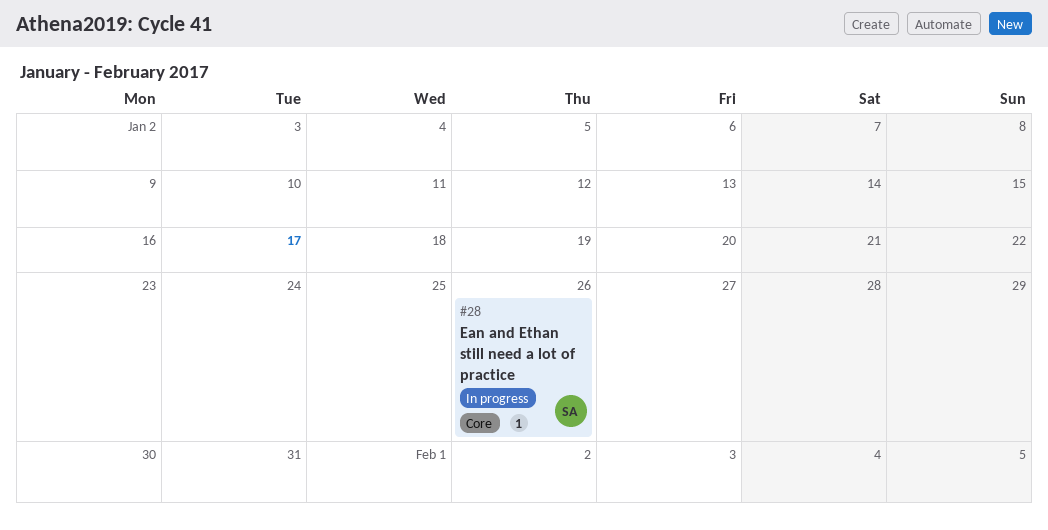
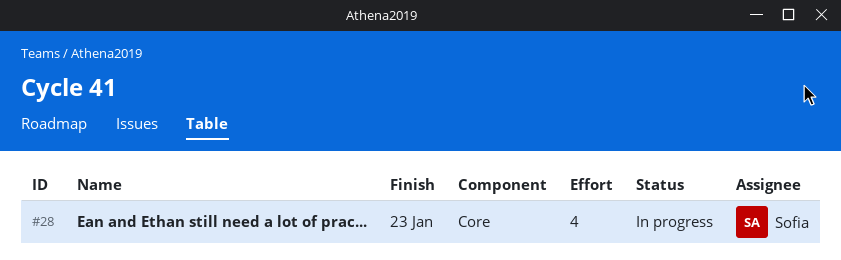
#28, estimate: 1 -> 4
#28, due: Jan 26 -> Jan 23

